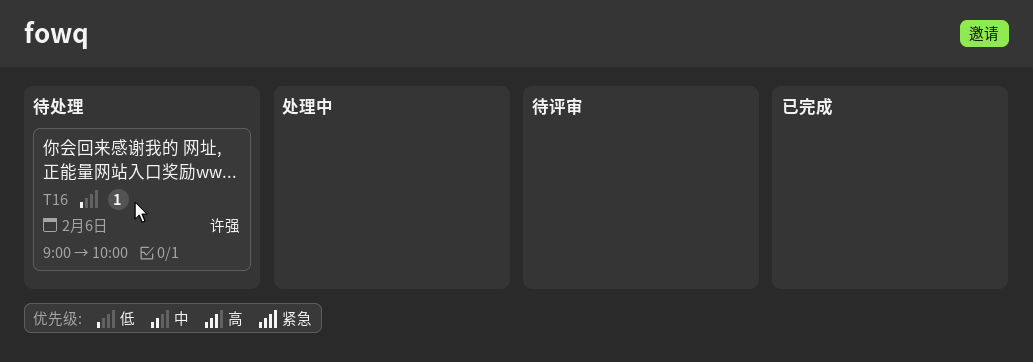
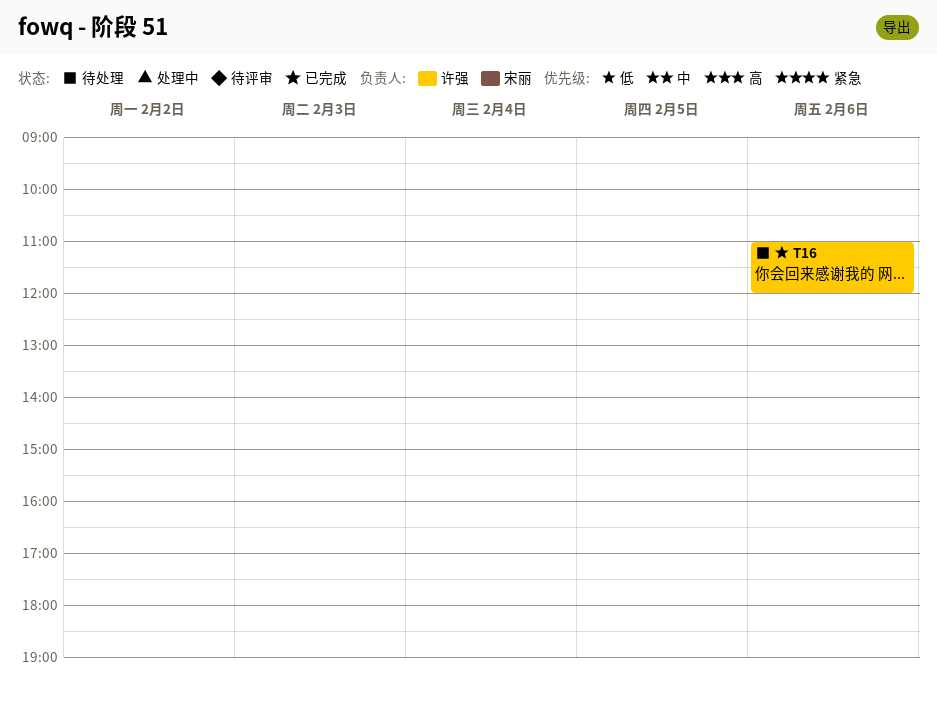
T16, begins: 09:00 -> 11:00
T16, ends: 10:00 -> 12:00

